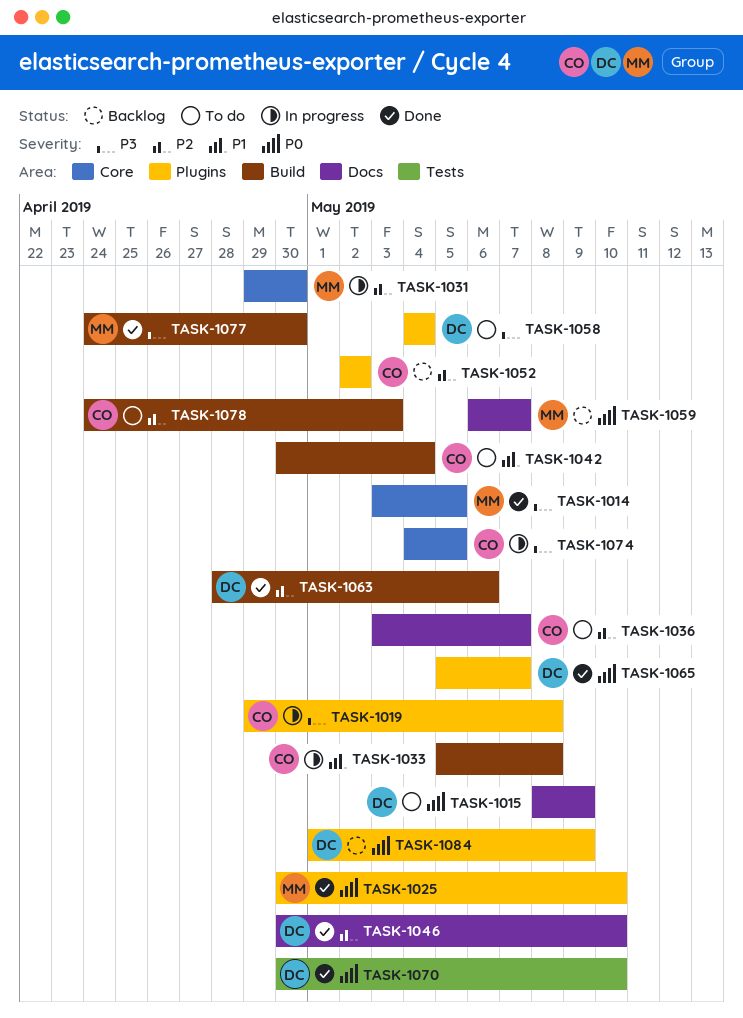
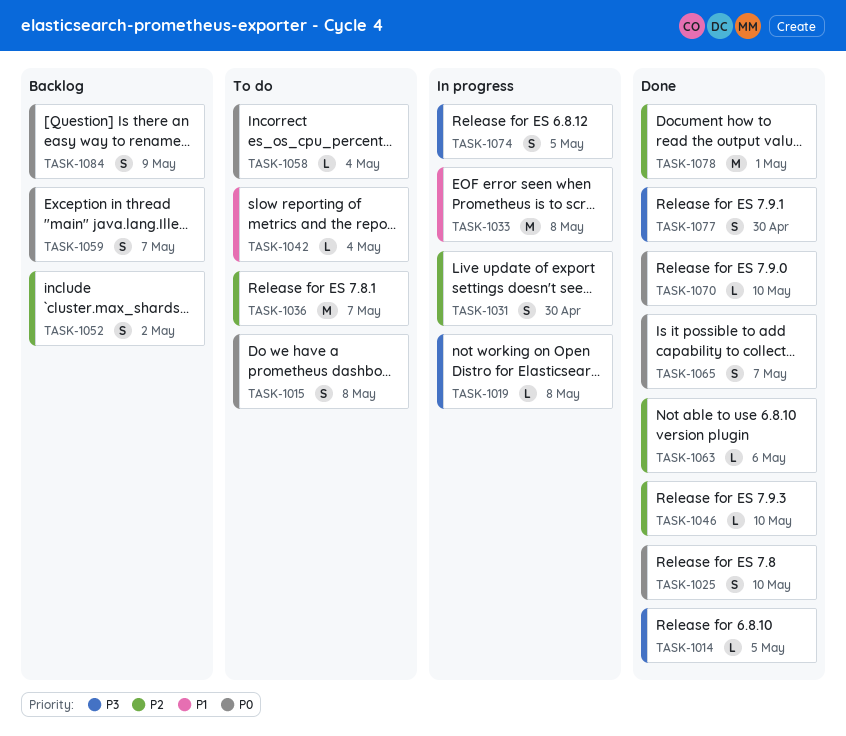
TASK-1015, due: May 9 -> May 8
TASK-1058, priority: P3 -> P0
TASK-1078, status: To do -> Done
TASK-1078, due: May 3 -> May 1

